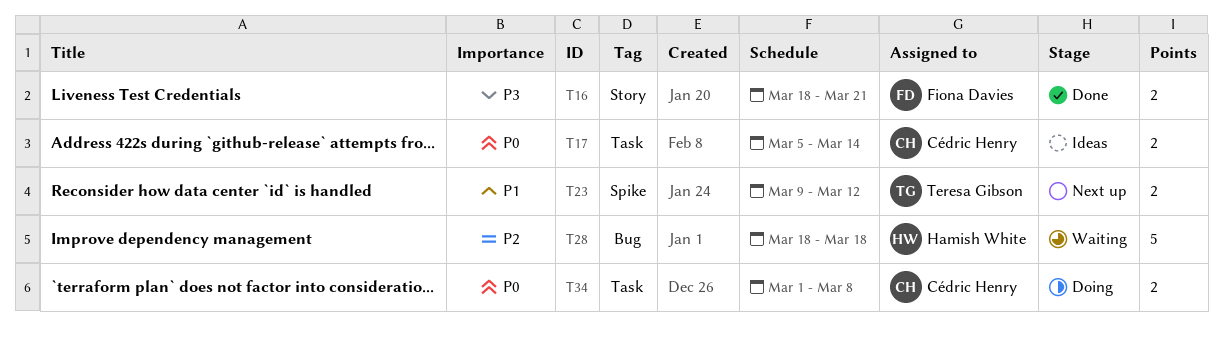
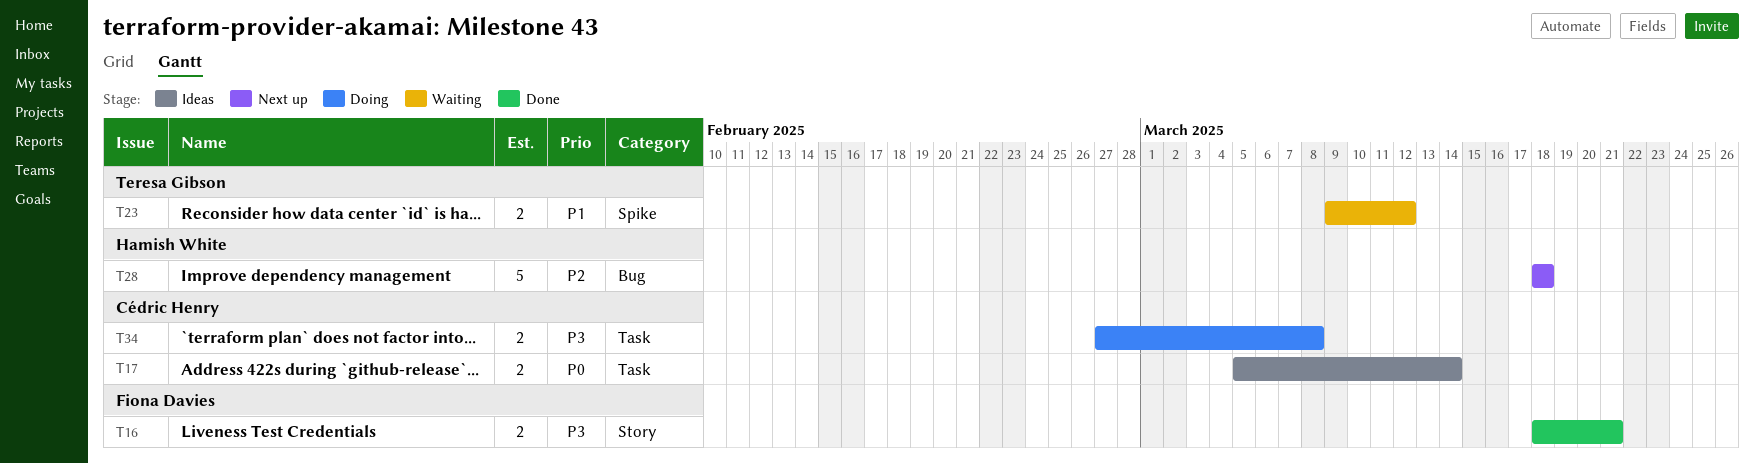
T23, status: Next up -> Waiting
T28, status: Waiting -> Next up
T34, priority: P0 -> P3
T34, start: Mar 1 -> Feb 27

